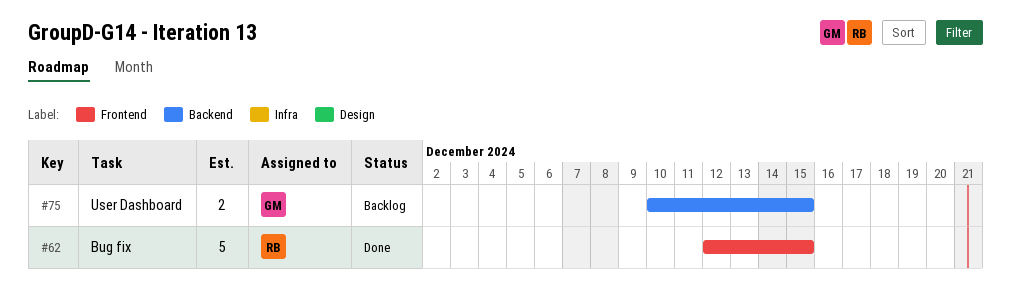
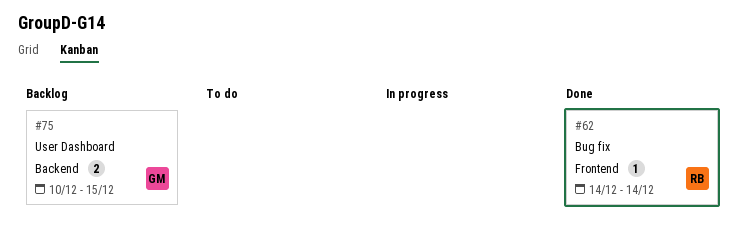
#62, estimate: 5 -> 1
#62, start: Dec 12 -> Dec 14
#62, due: Dec 15 -> Dec 14

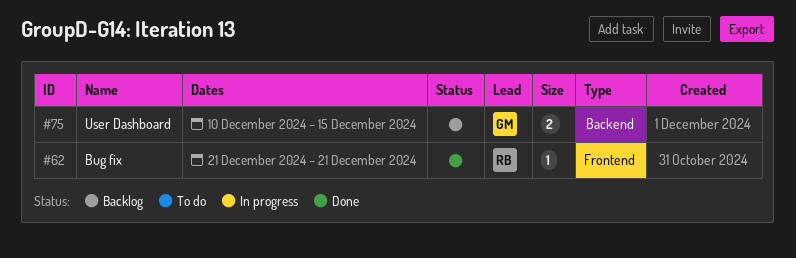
#62, start: Dec 14 -> Dec 21
#62, due: Dec 14 -> Dec 21

